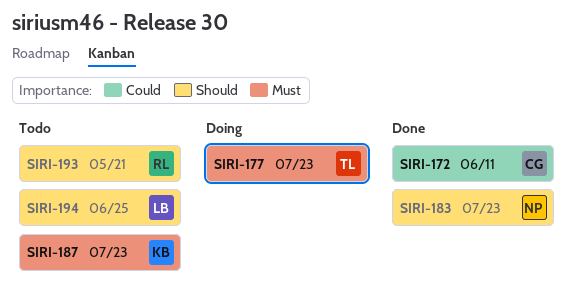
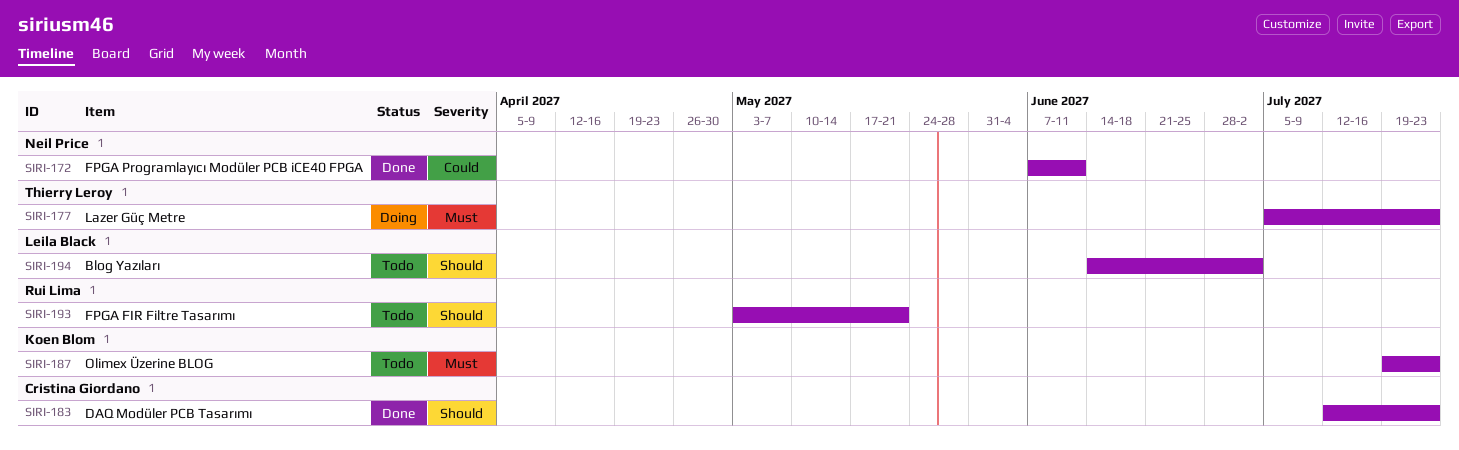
SIRI-172, owner: Cristina Giordano -> Neil Price
SIRI-183, owner: Neil Price -> Cristina Giordano
SIRI-194, due: Jun 25 -> Jul 2

